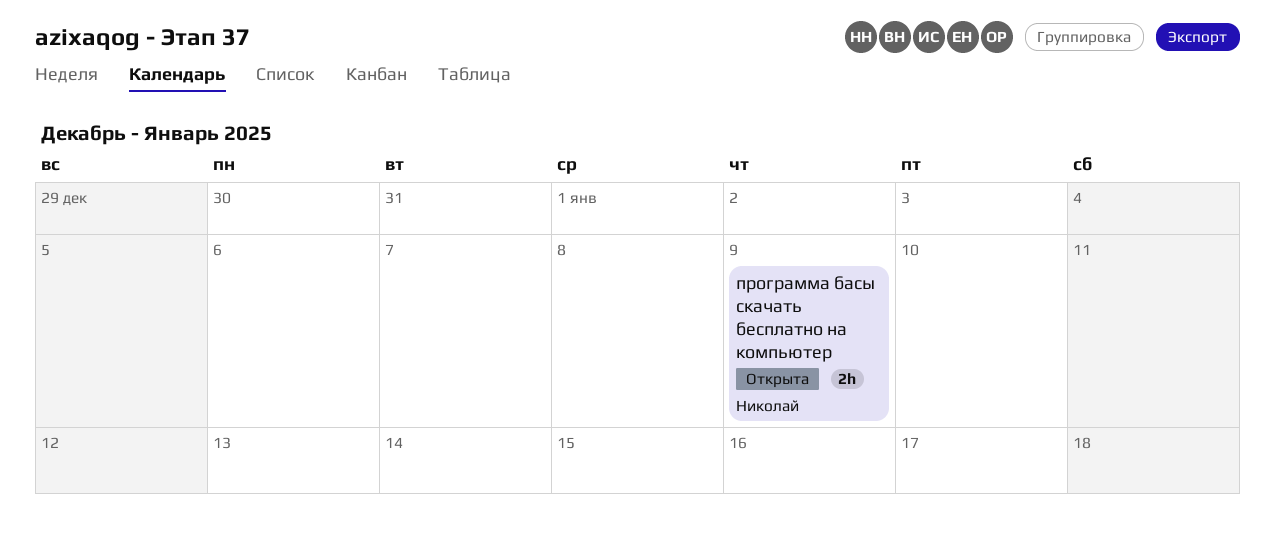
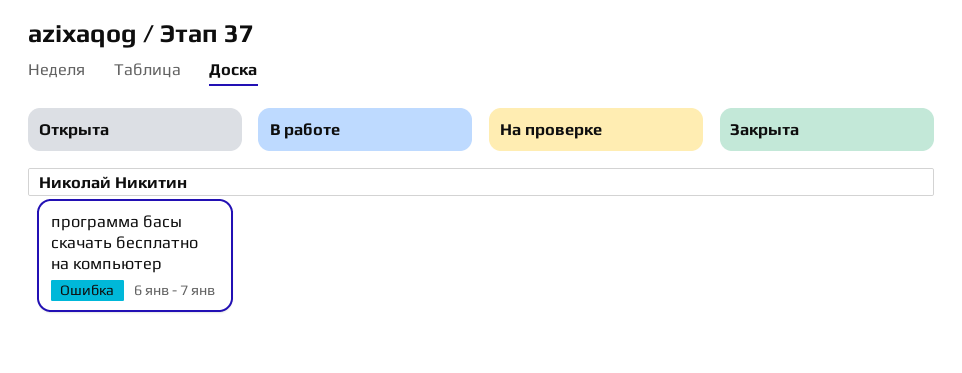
программа басы скачать бесплатно на компьютер, due: Jan 9 -> Jan 7

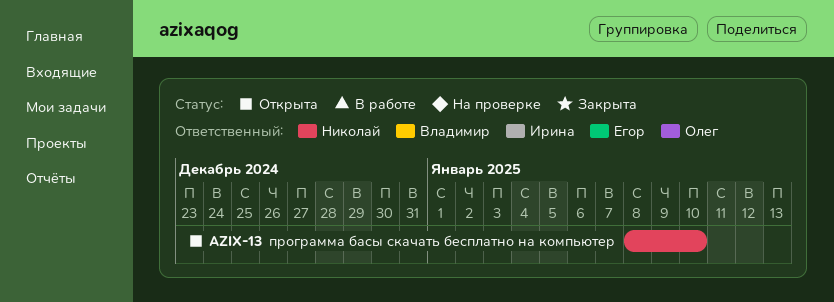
программа басы скачать бесплатно на компьютер, start: Jan 6 -> Jan 8
программа басы скачать бесплатно на компьютер, due: Jan 7 -> Jan 10

